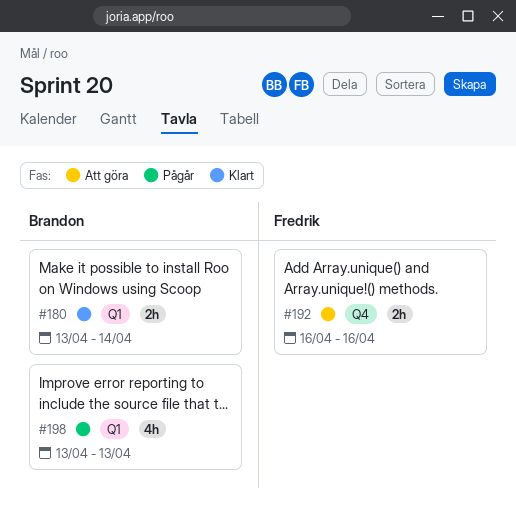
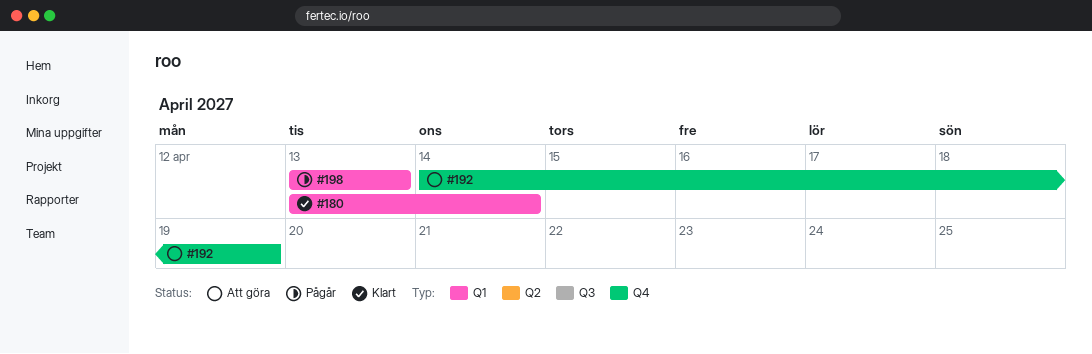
#192, start: Apr 16 -> Apr 14
#192, due: Apr 16 -> Apr 19

